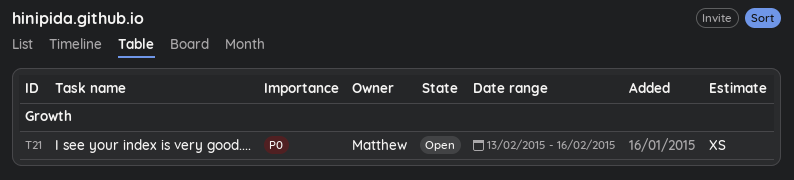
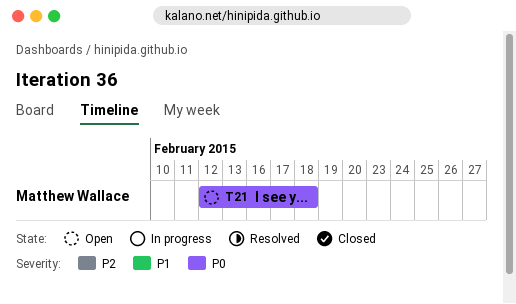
T21, start: Feb 13 -> Feb 12
T21, due: Feb 16 -> Feb 18

